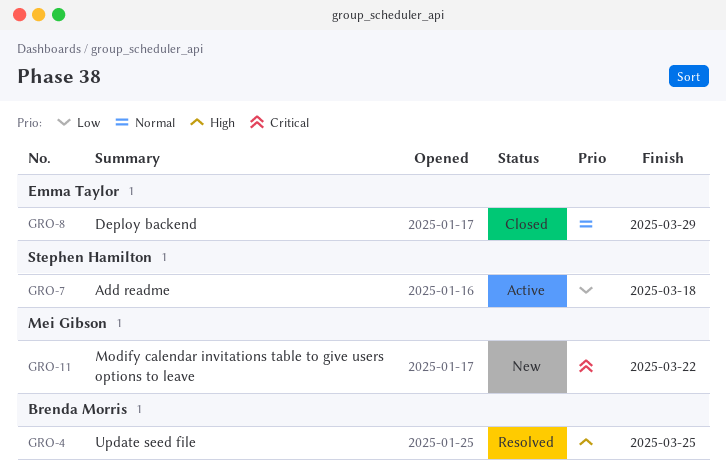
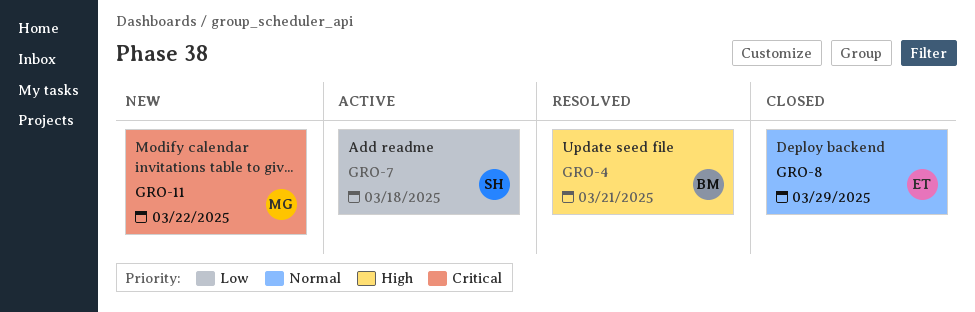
GRO-4, due: Mar 25 -> Mar 21

